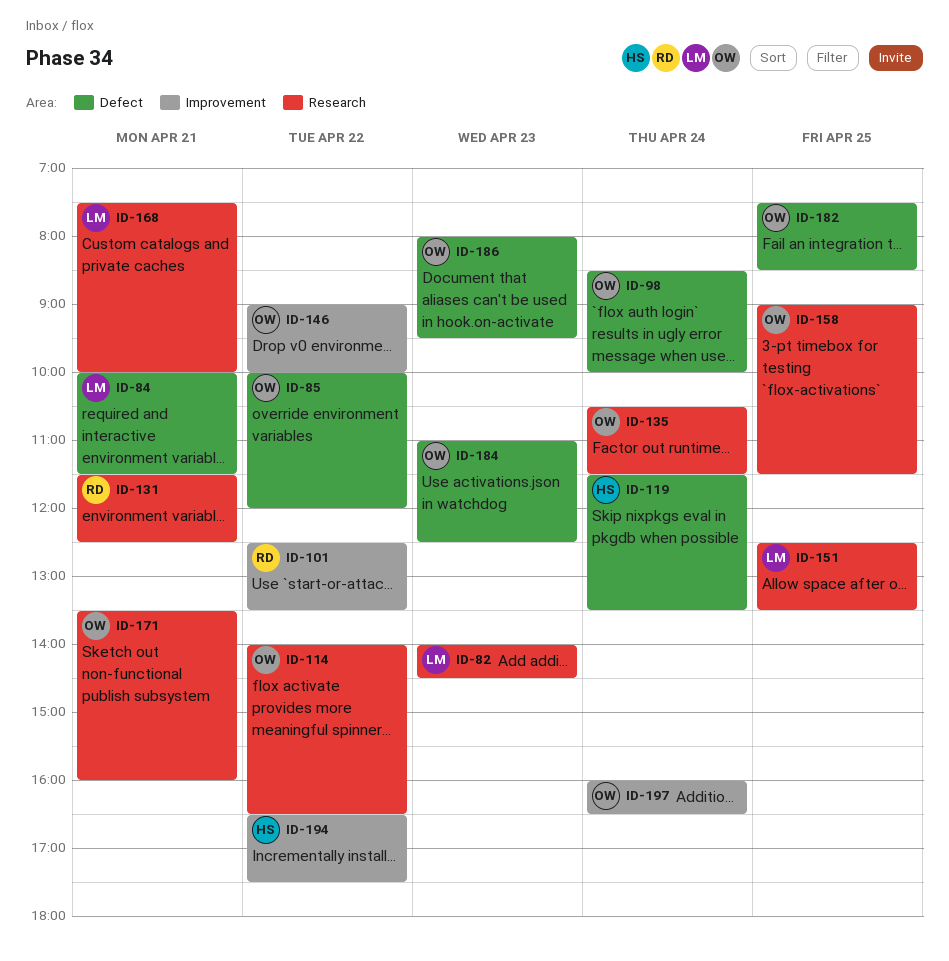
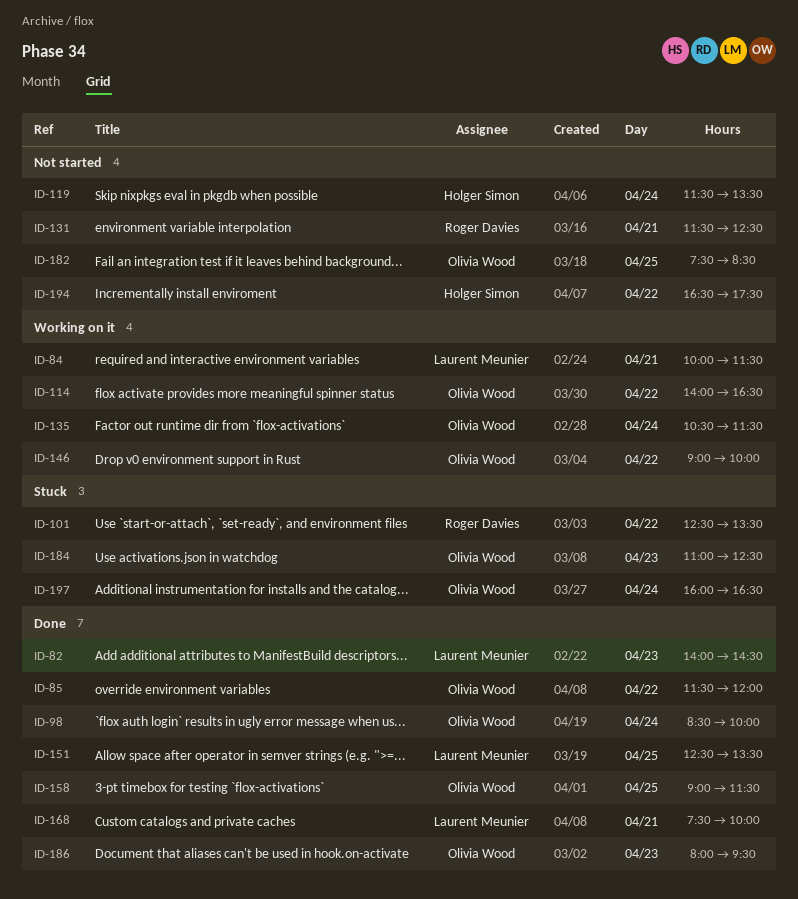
ID-85, begins: 10:00 -> 11:30
ID-171: present -> none

